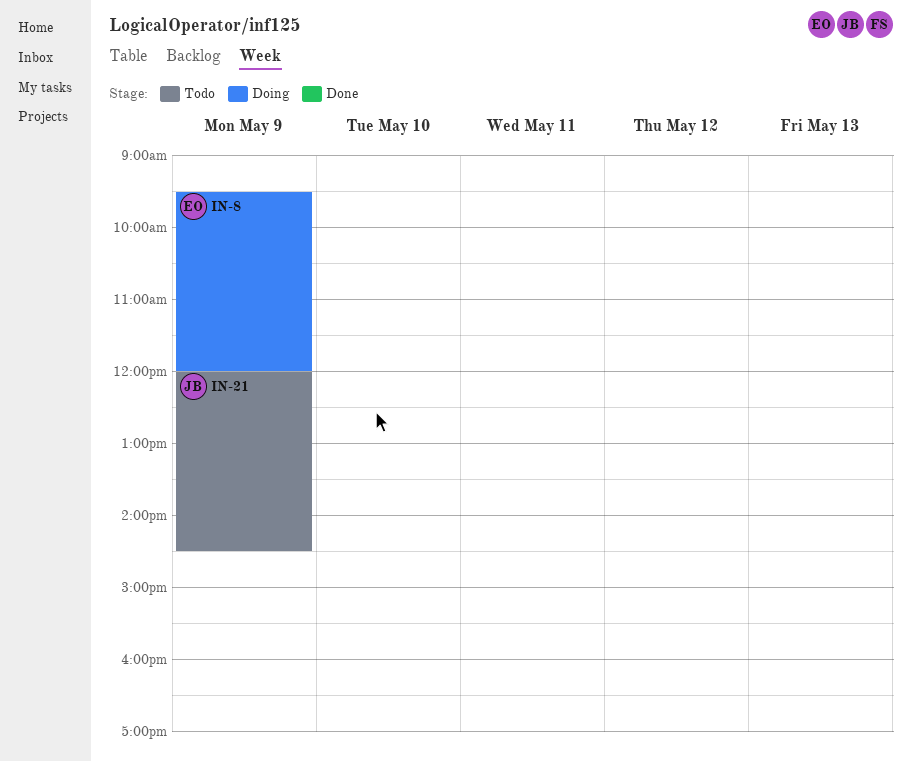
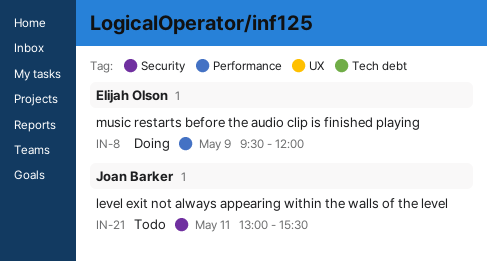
IN-21, day: May 9 -> May 11
IN-21, begins: 12:00 -> 13:00
IN-21, ends: 14:30 -> 15:30

